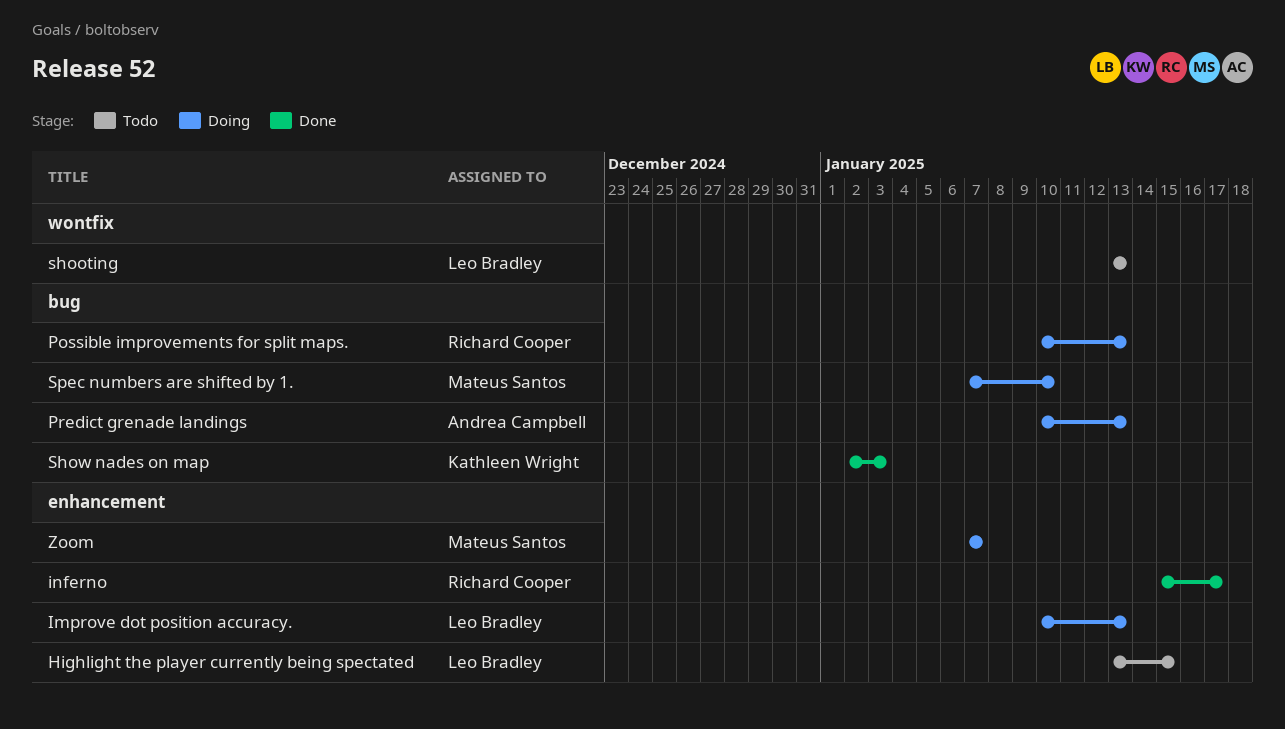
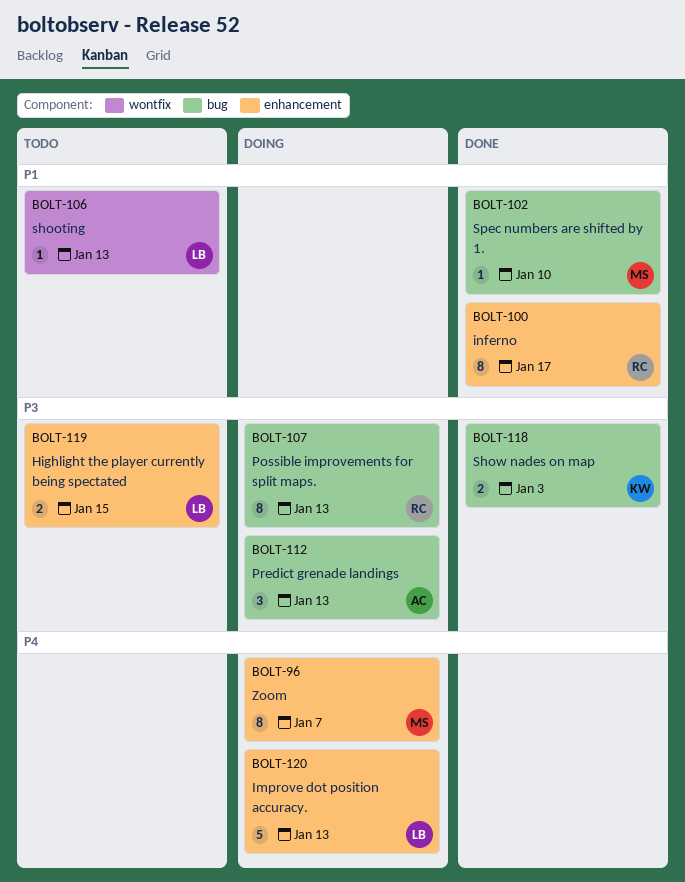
Spec numbers are shifted by 1., status: Doing -> Done

